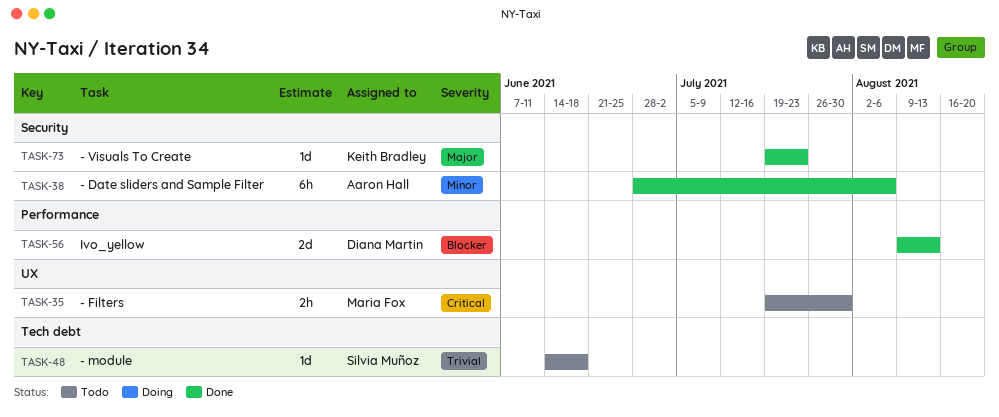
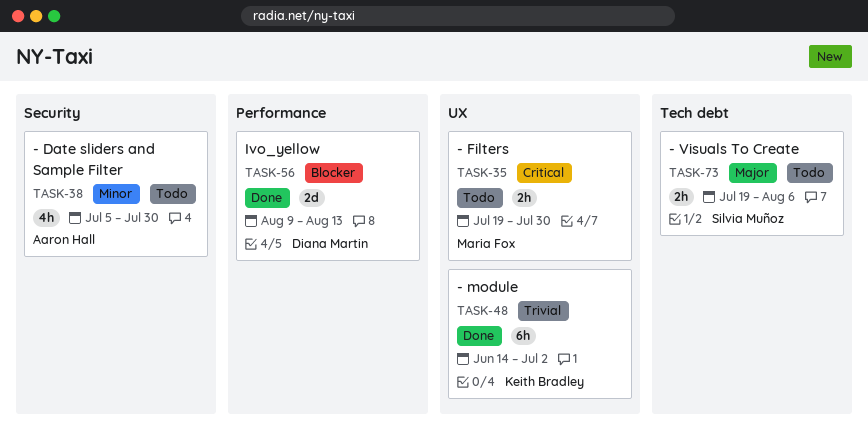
TASK-38, status: Done -> Todo
TASK-38, estimate: 6h -> 4h
TASK-38, start: Jun 28 -> Jul 5
TASK-38, due: Aug 6 -> Jul 30
TASK-48, status: Todo -> Done
TASK-48, owner: Silvia Muñoz -> Keith Bradley
TASK-48, label: Tech debt -> UX
TASK-48, estimate: 1d -> 6h
TASK-48, due: Jun 18 -> Jul 2
TASK-73, status: Done -> Todo
TASK-73, owner: Keith Bradley -> Silvia Muñoz
TASK-73, label: Security -> Tech debt
TASK-73, estimate: 1d -> 2h
TASK-73, due: Jul 23 -> Aug 6

